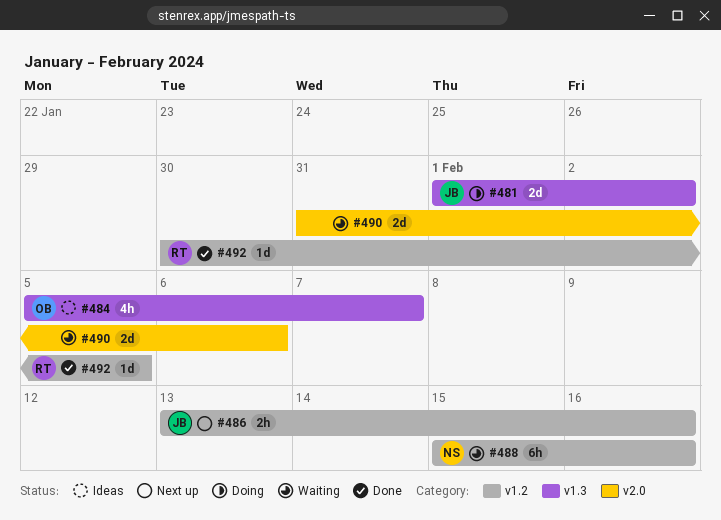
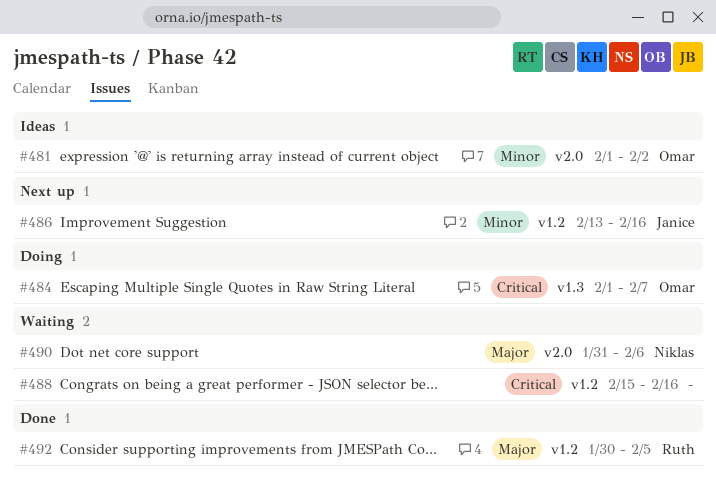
#481, status: Doing -> Ideas
#481, owner: Janice -> Omar
#481, label: v1.3 -> v2.0
#484, status: Ideas -> Doing
#484, start: Feb 5 -> Feb 1
#488, owner: Niklas -> none
#490, owner: none -> Niklas

